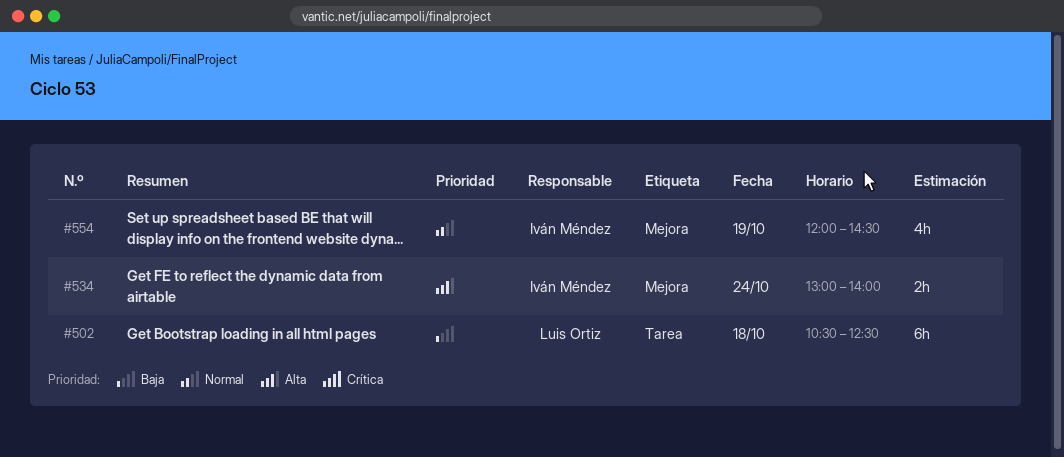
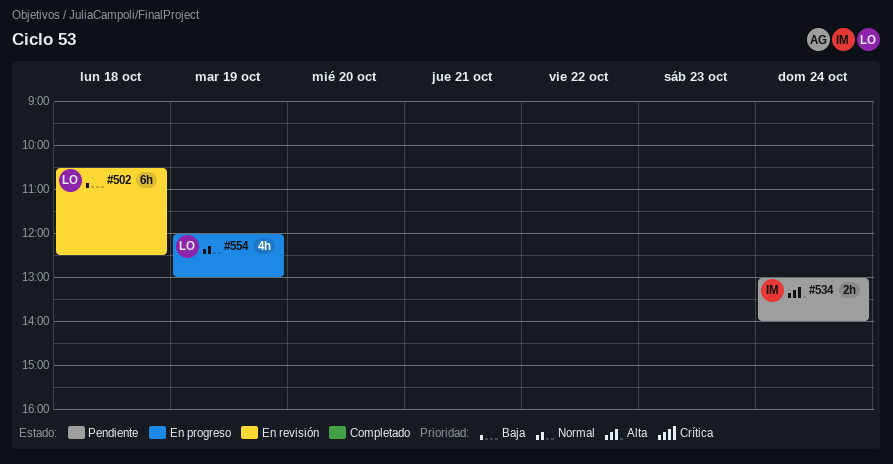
#554, owner: Iván Méndez -> Luis Ortiz
#554, ends: 14:30 -> 13:00

